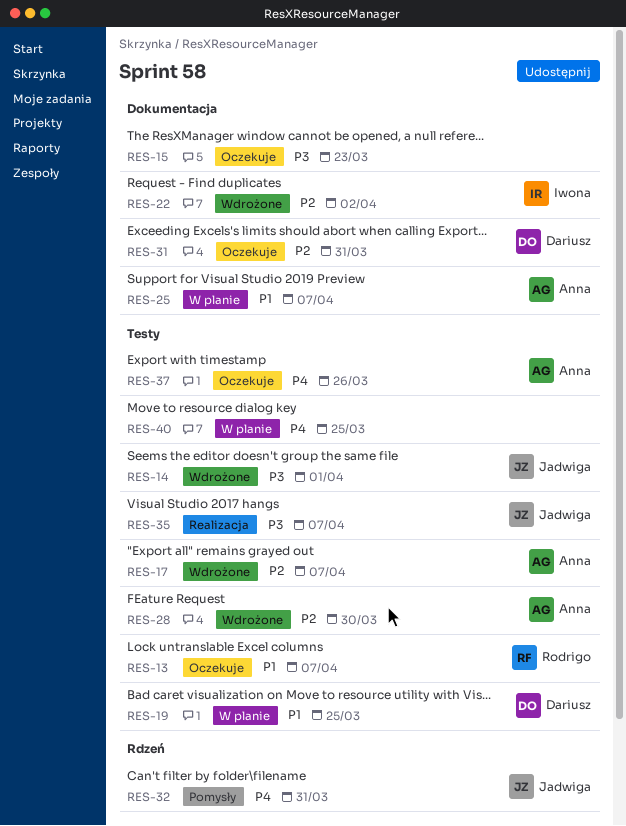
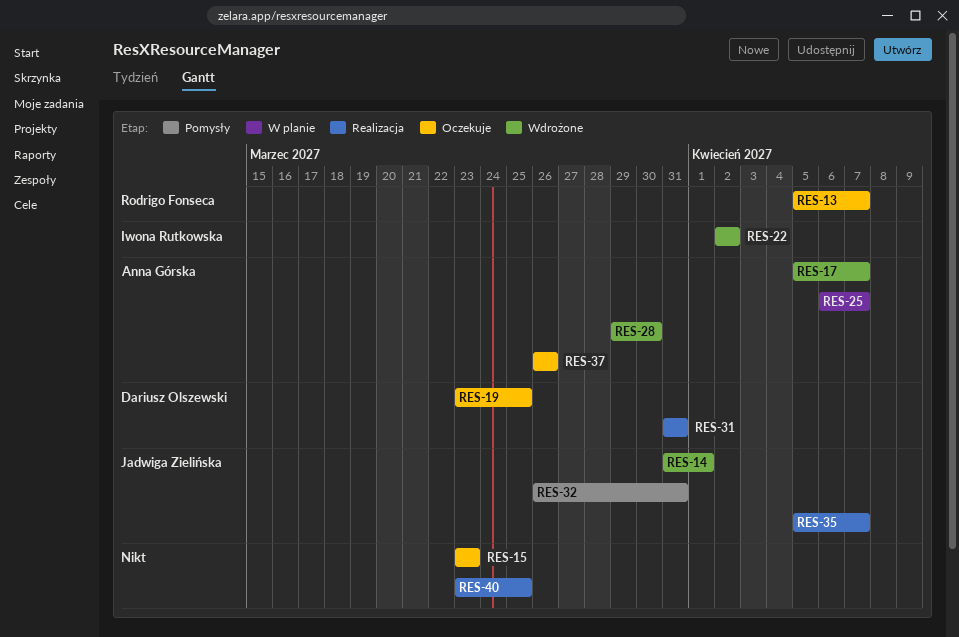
RES-19, status: W planie -> Oczekuje
RES-31, status: Oczekuje -> Realizacja
RES-40, status: W planie -> Realizacja

